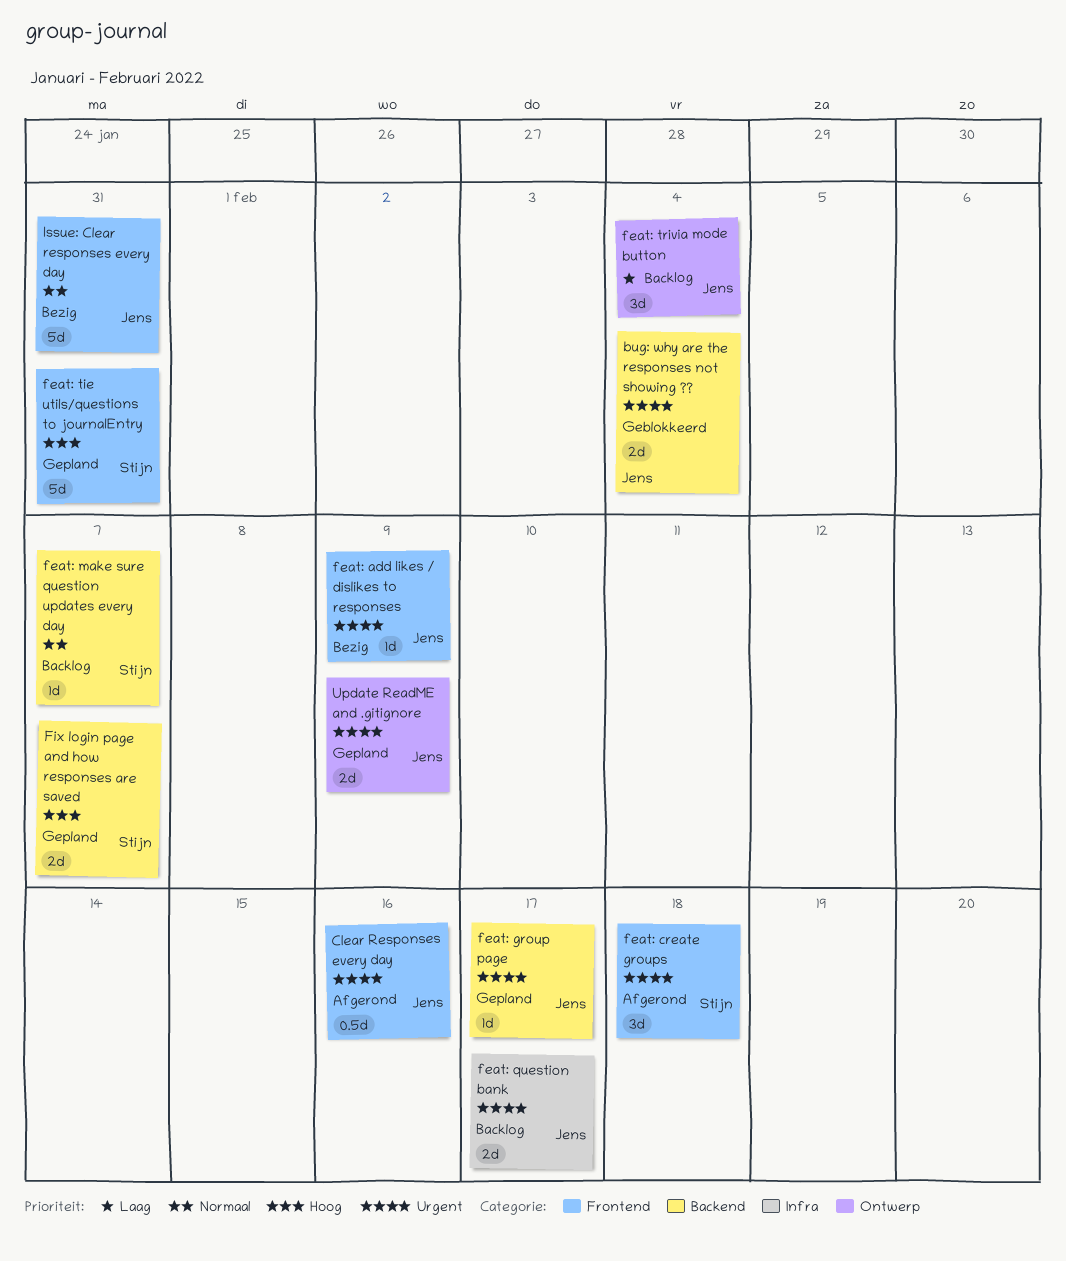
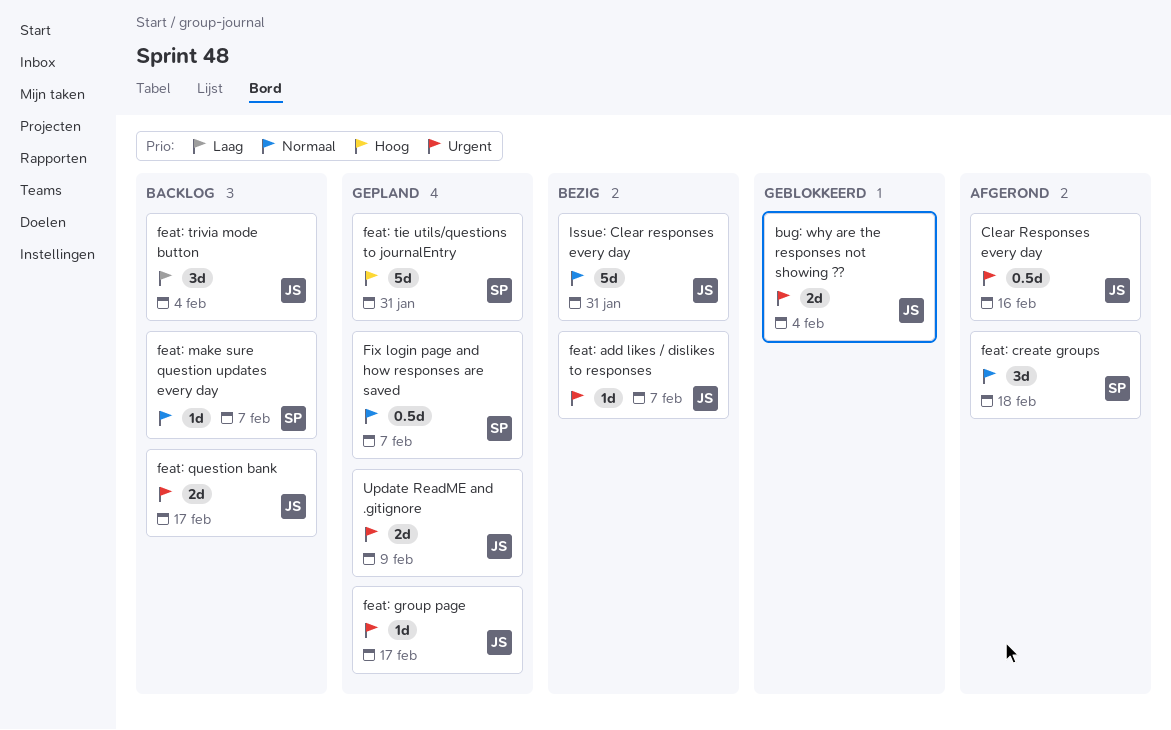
feat: add likes / dislikes to responses, due: Feb 9 -> Feb 7
feat: create groups, priority: Urgent -> Normaal
Fix login page and how responses are saved, priority: Hoog -> Normaal
Fix login page and how responses are saved, estimate: 2d -> 0.5d

